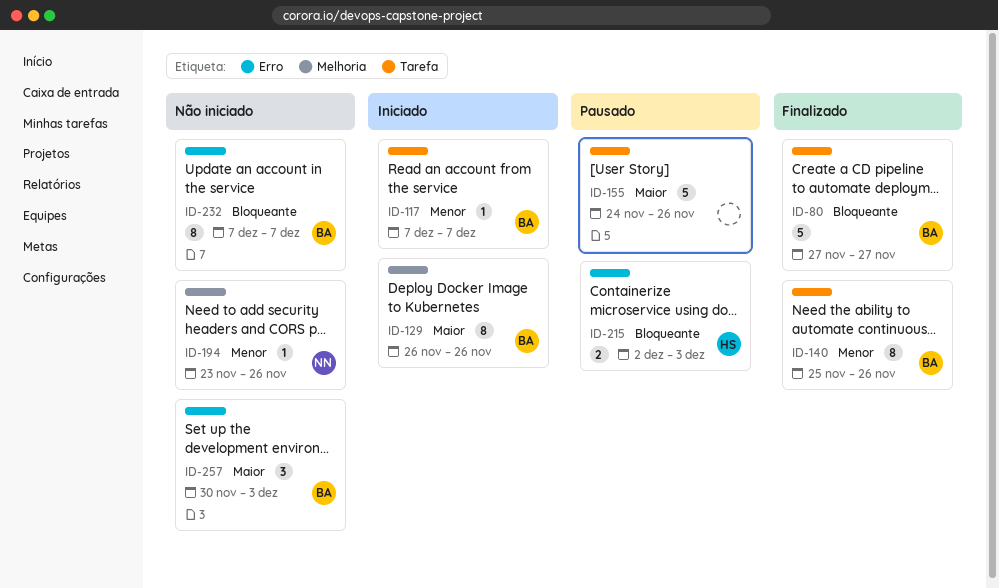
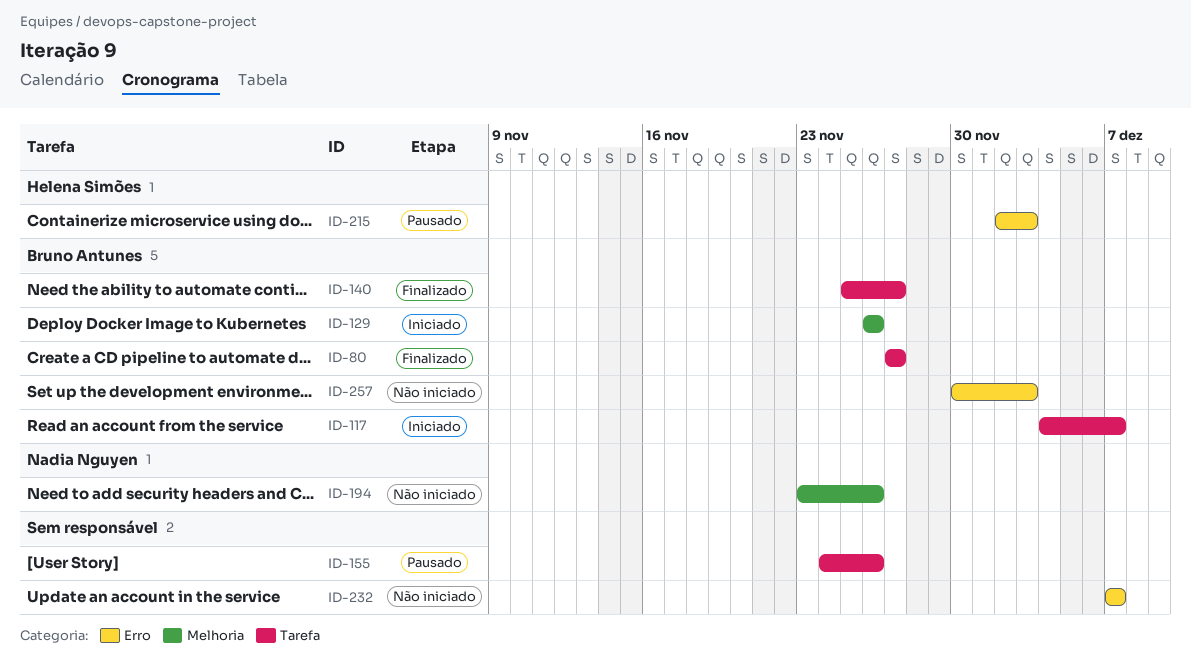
ID-117, start: Dec 7 -> Dec 4
ID-140, due: Nov 26 -> Nov 27
ID-232, owner: Bruno Antunes -> none

